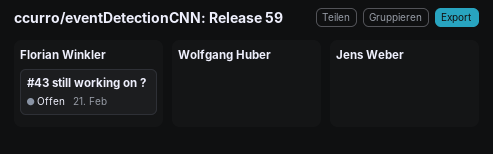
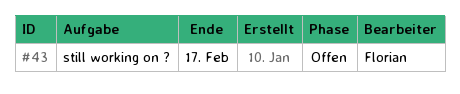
#43, due: Feb 21 -> Feb 17

